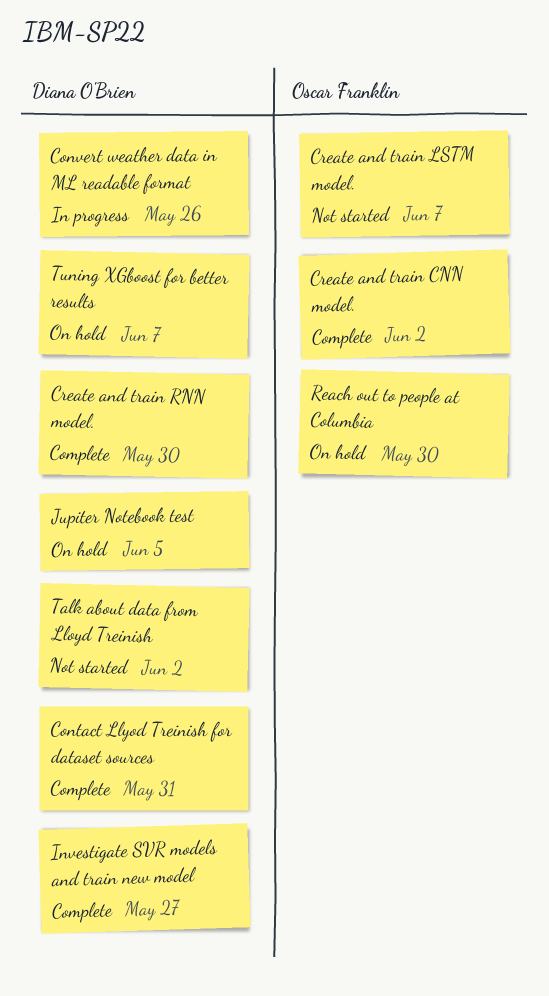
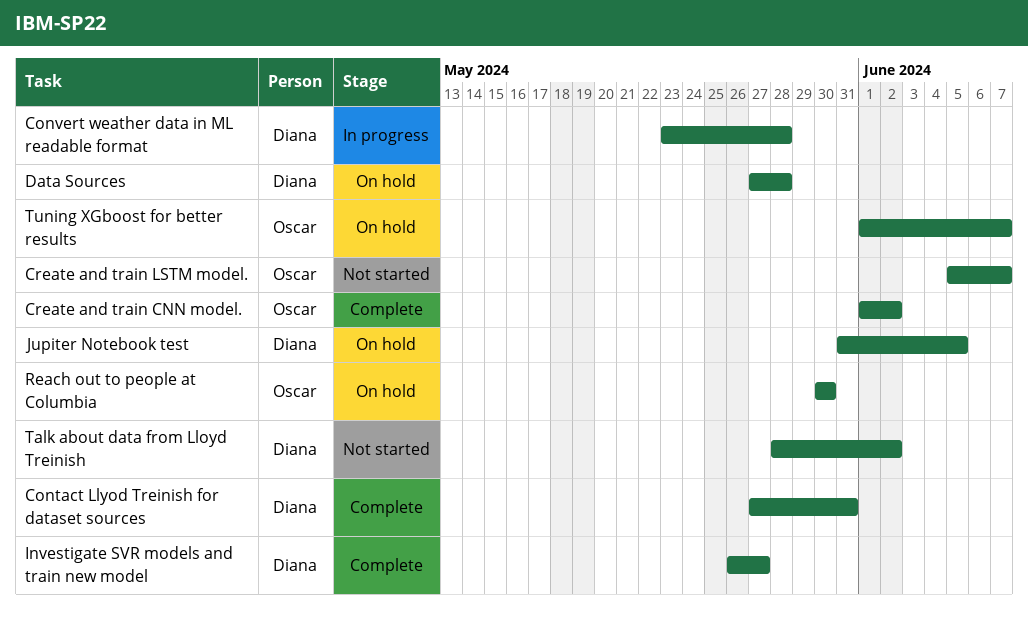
Convert weather data in ML readable format, due: May 26 -> May 28
Create and train RNN model.: present -> none
Data Sources: none -> present
Tuning XGboost for better results, owner: Diana O'Brien -> Oscar Franklin

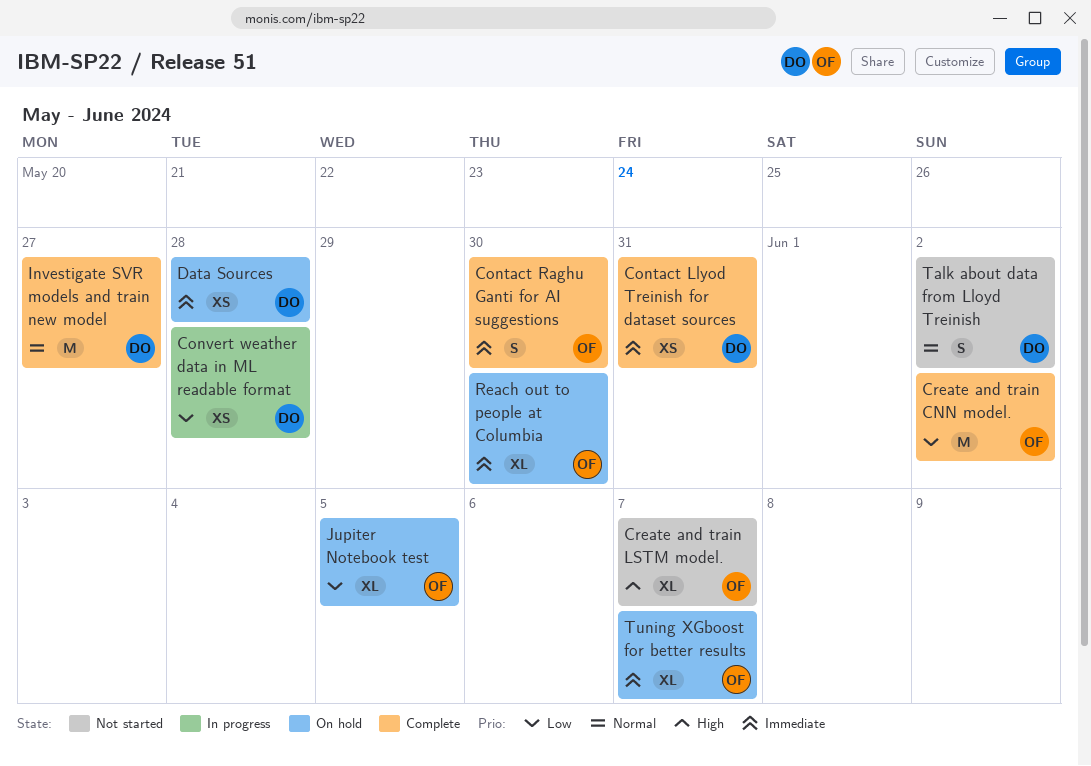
Contact Raghu Ganti for AI suggestions: none -> present
Jupiter Notebook test, owner: Diana -> Oscar

